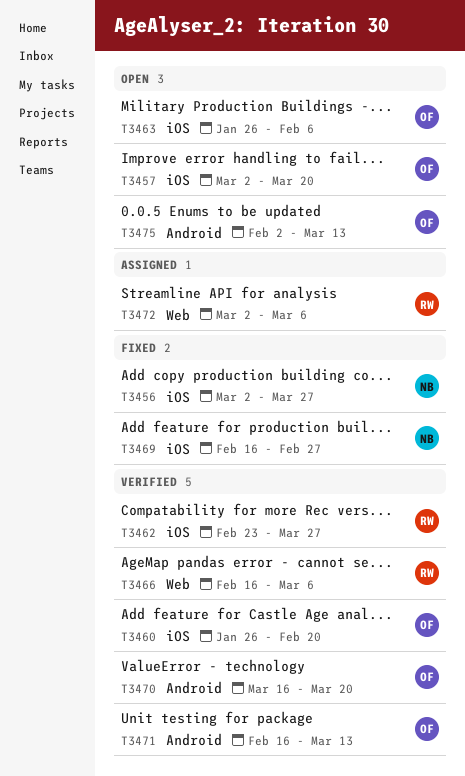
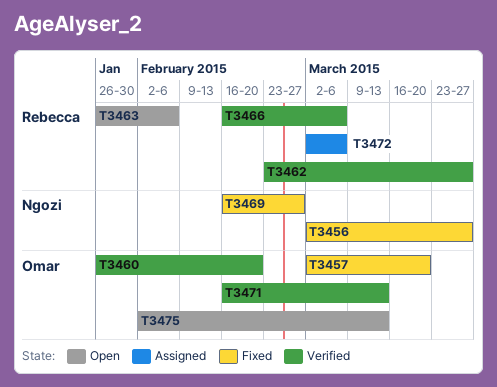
T3457, status: Open -> Fixed
T3463, owner: Omar -> Rebecca
T3470: present -> none

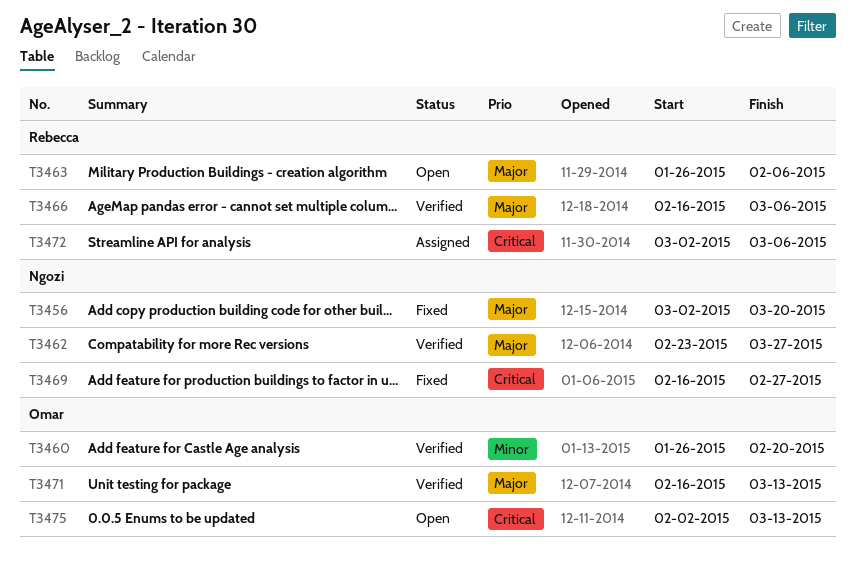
T3456, due: Mar 27 -> Mar 20
T3457: present -> none
T3462, owner: Rebecca -> Ngozi

